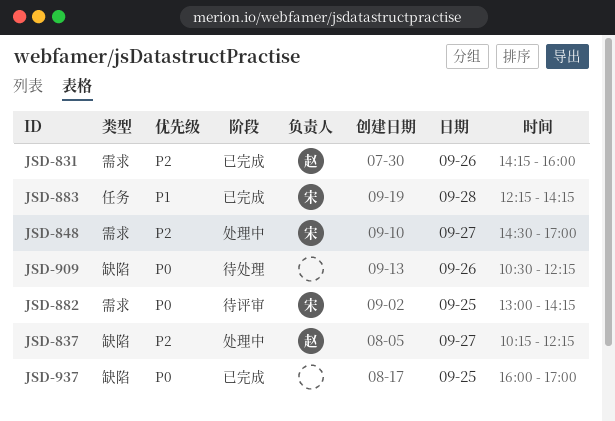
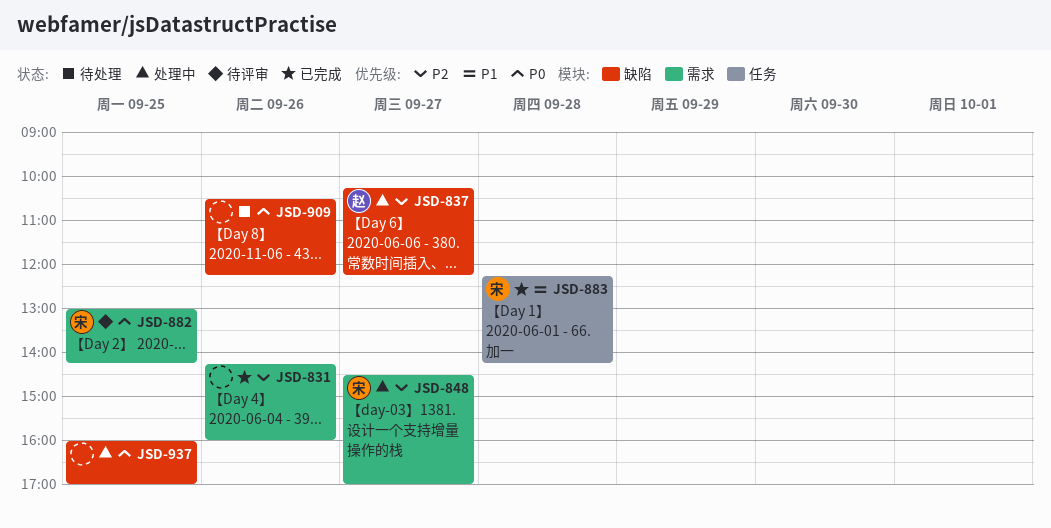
JSD-831, owner: 赵 -> none
JSD-937, status: 已完成 -> 处理中

